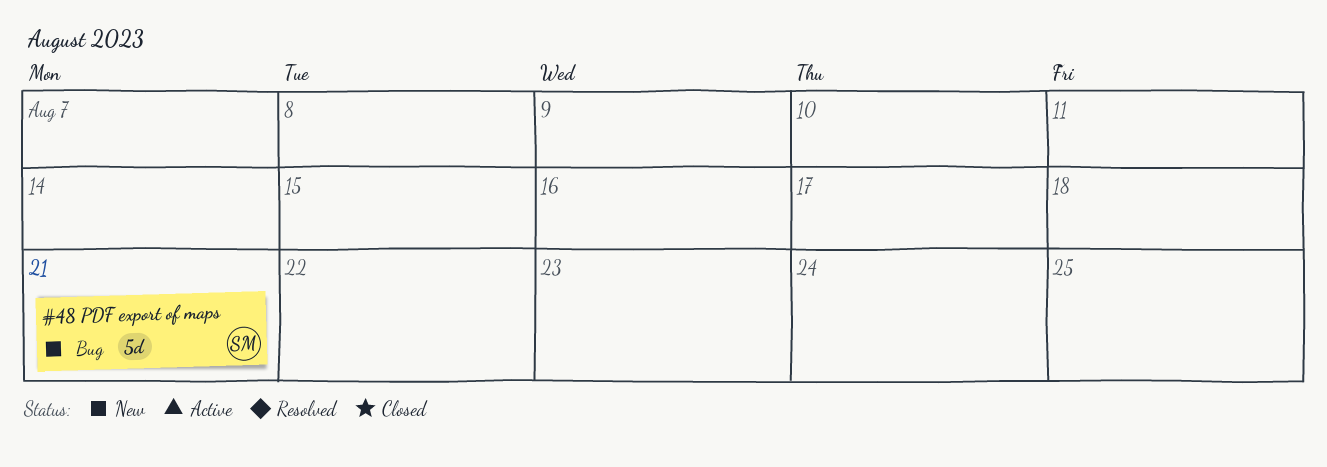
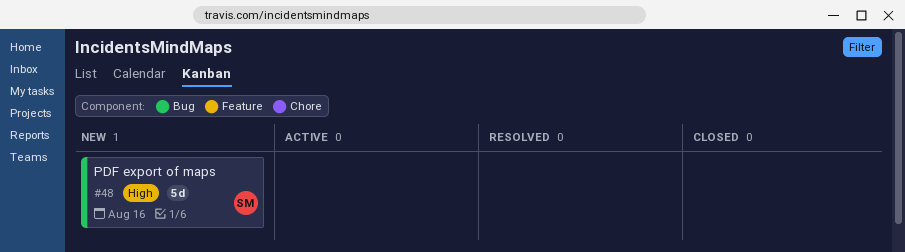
#48, due: Aug 21 -> Aug 16

